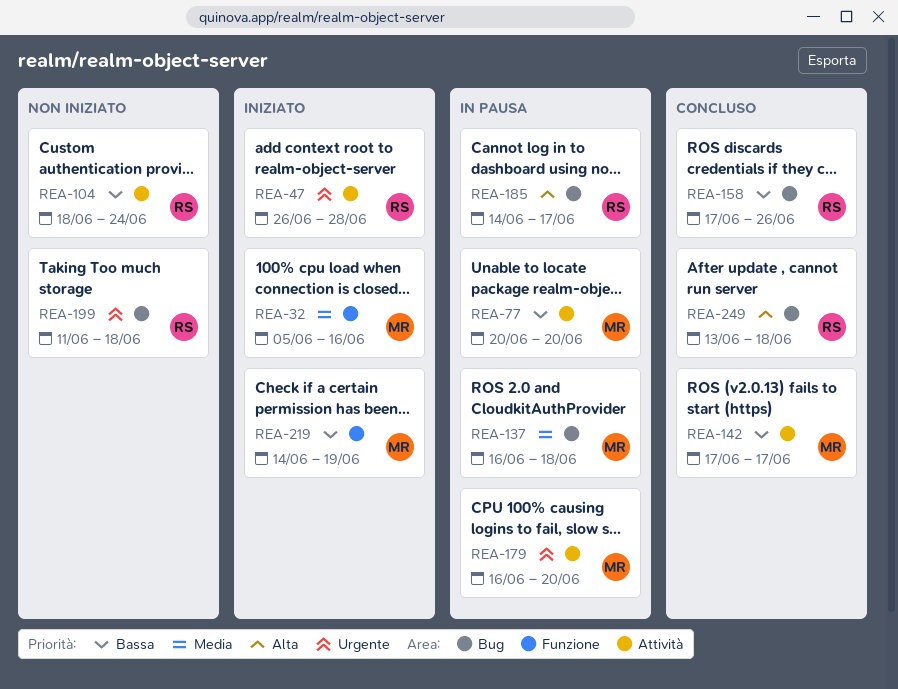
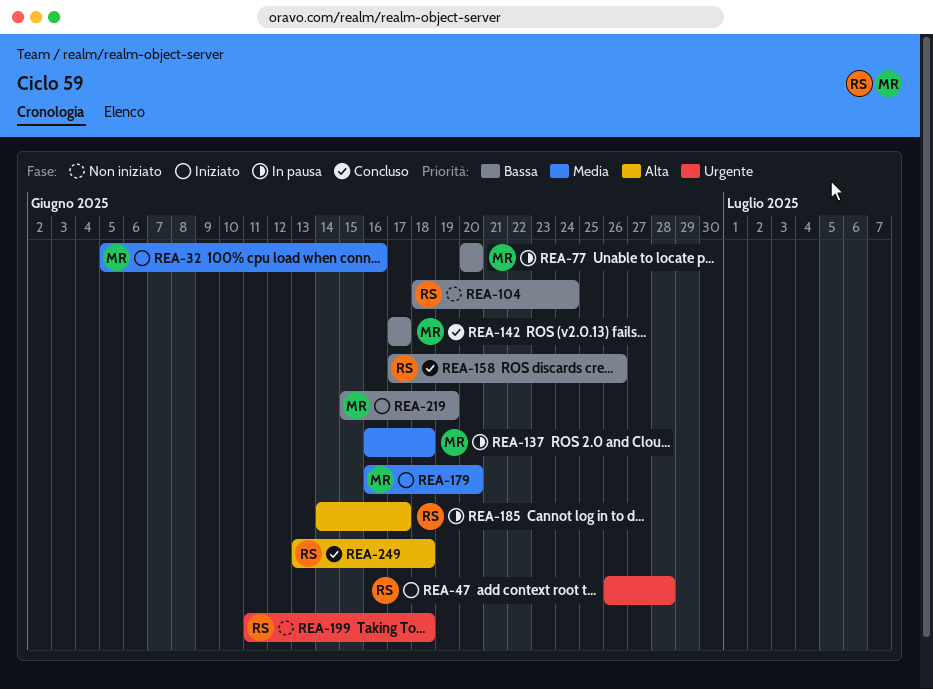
REA-179, status: In pausa -> Iniziato
REA-179, priority: Urgente -> Media
REA-219, start: Jun 14 -> Jun 15

